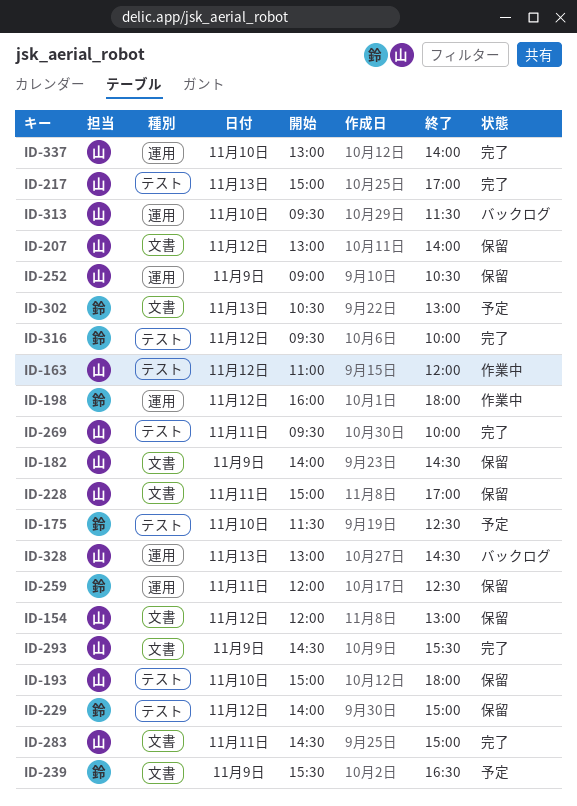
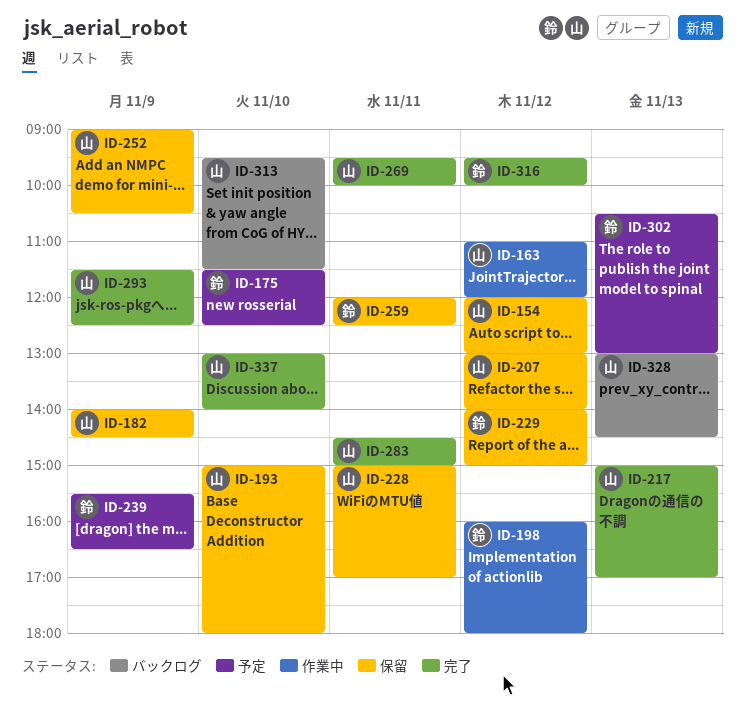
ID-293, begins: 14:30 -> 11:30
ID-293, ends: 15:30 -> 12:30

